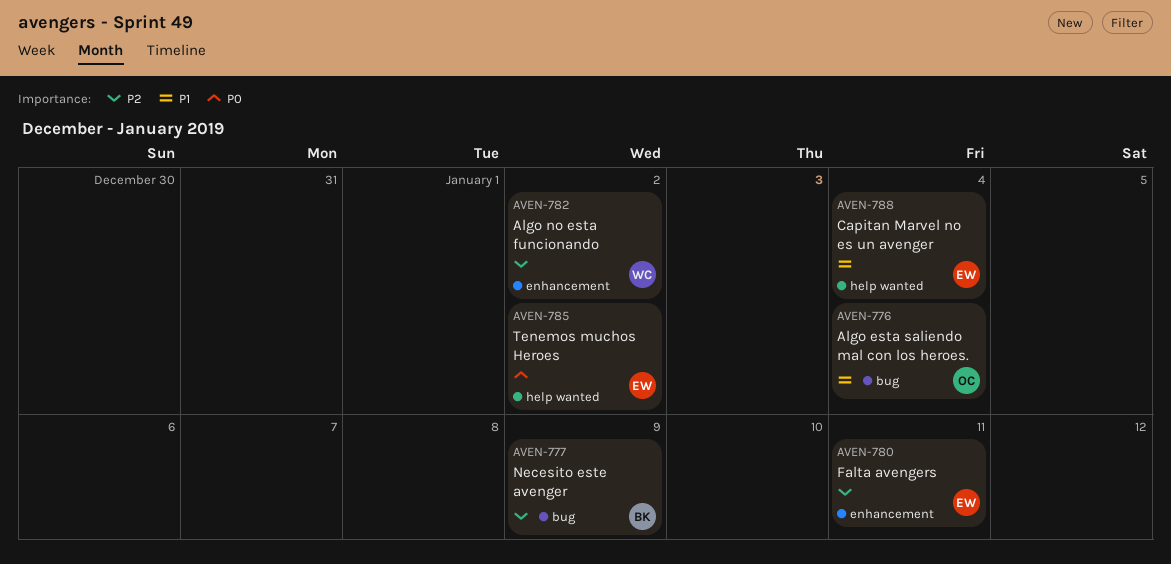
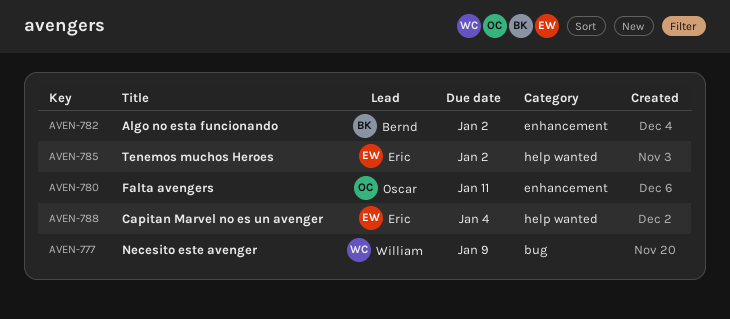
AVEN-776: present -> none
AVEN-777, owner: Bernd -> William
AVEN-780, owner: Eric -> Oscar
AVEN-782, owner: William -> Bernd

